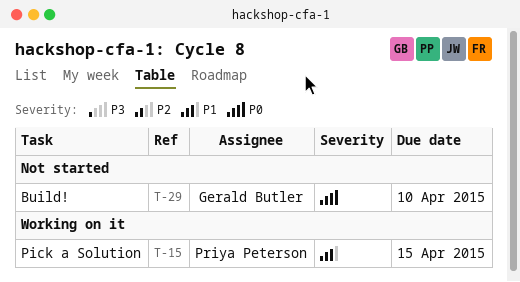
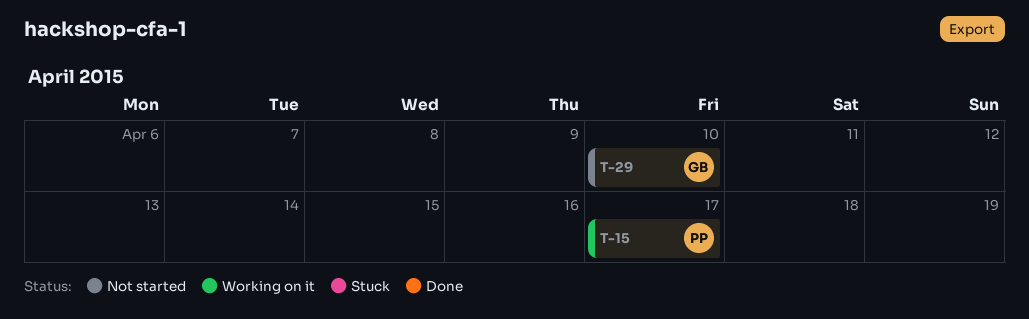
T-15, due: Apr 15 -> Apr 17

